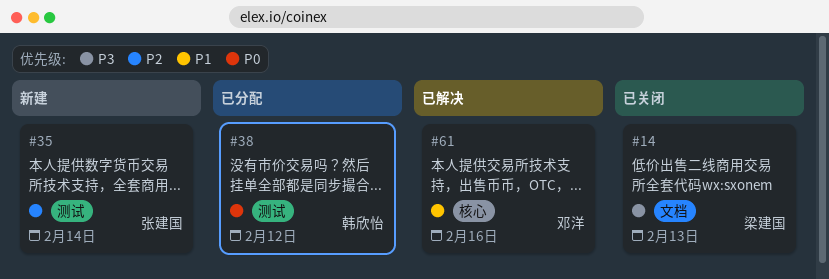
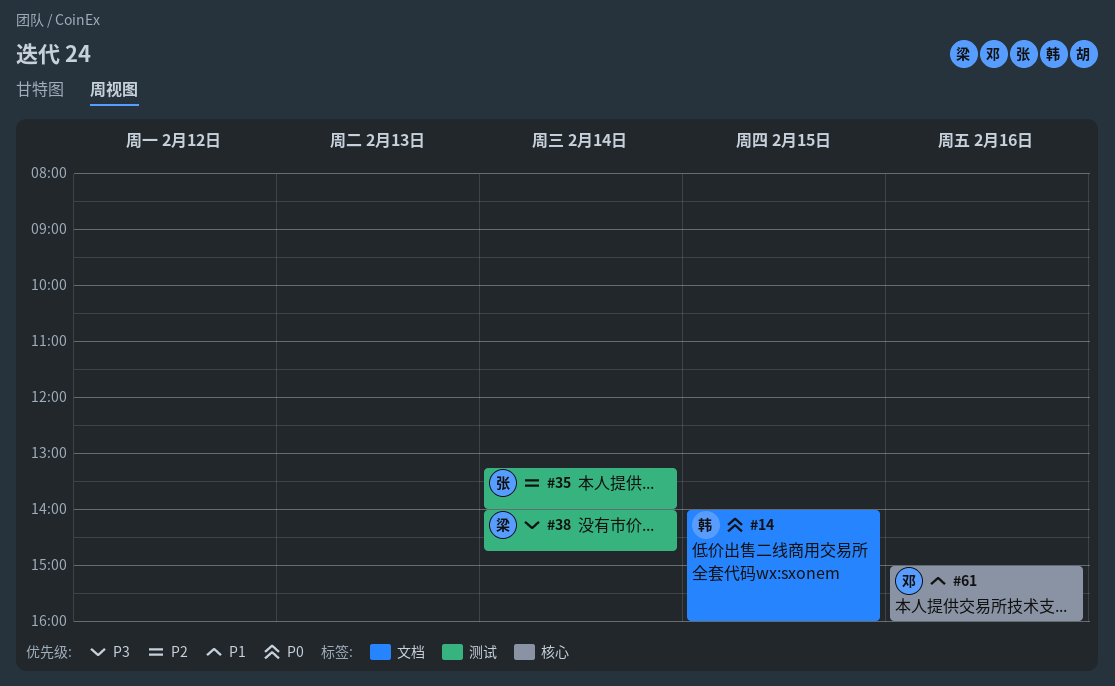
#14, owner: 梁建国 -> 韩欣怡
#14, priority: P3 -> P0
#14, day: Feb 13 -> Feb 15
#38, owner: 韩欣怡 -> 梁建国
#38, priority: P0 -> P3
#38, day: Feb 12 -> Feb 14

